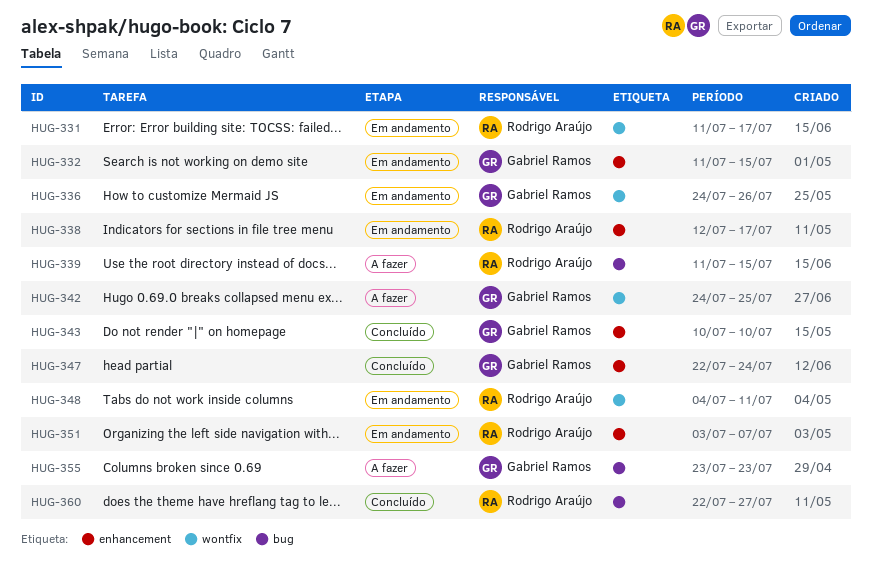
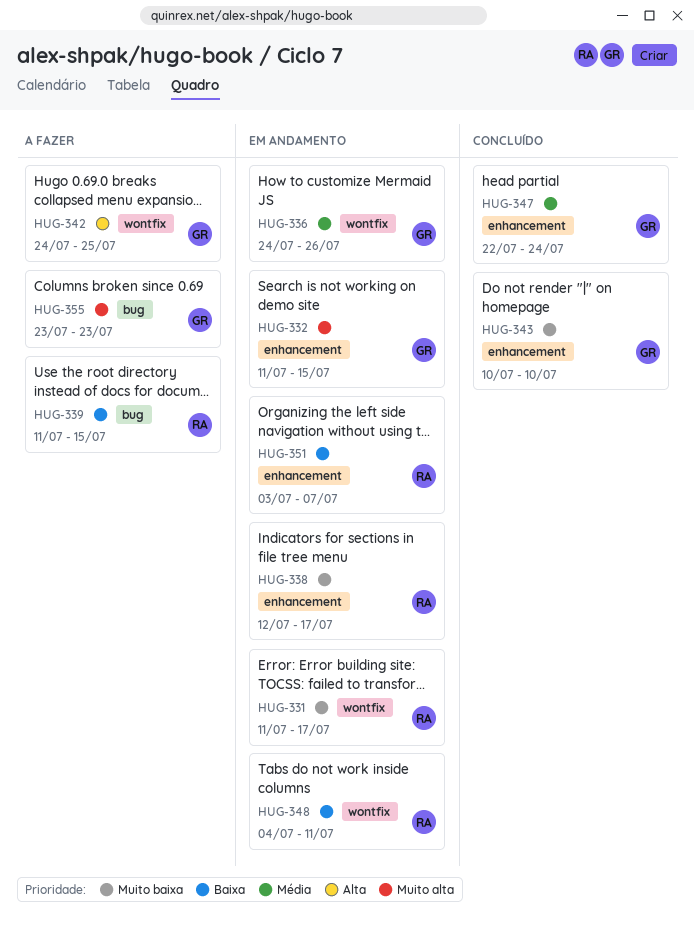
HUG-360: present -> none

